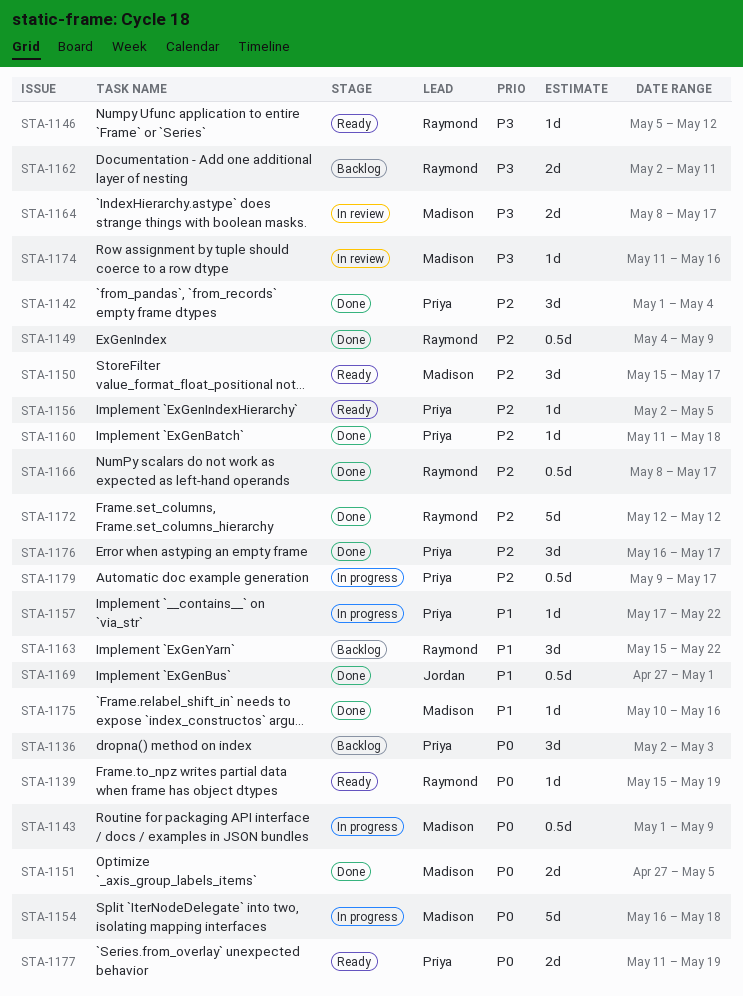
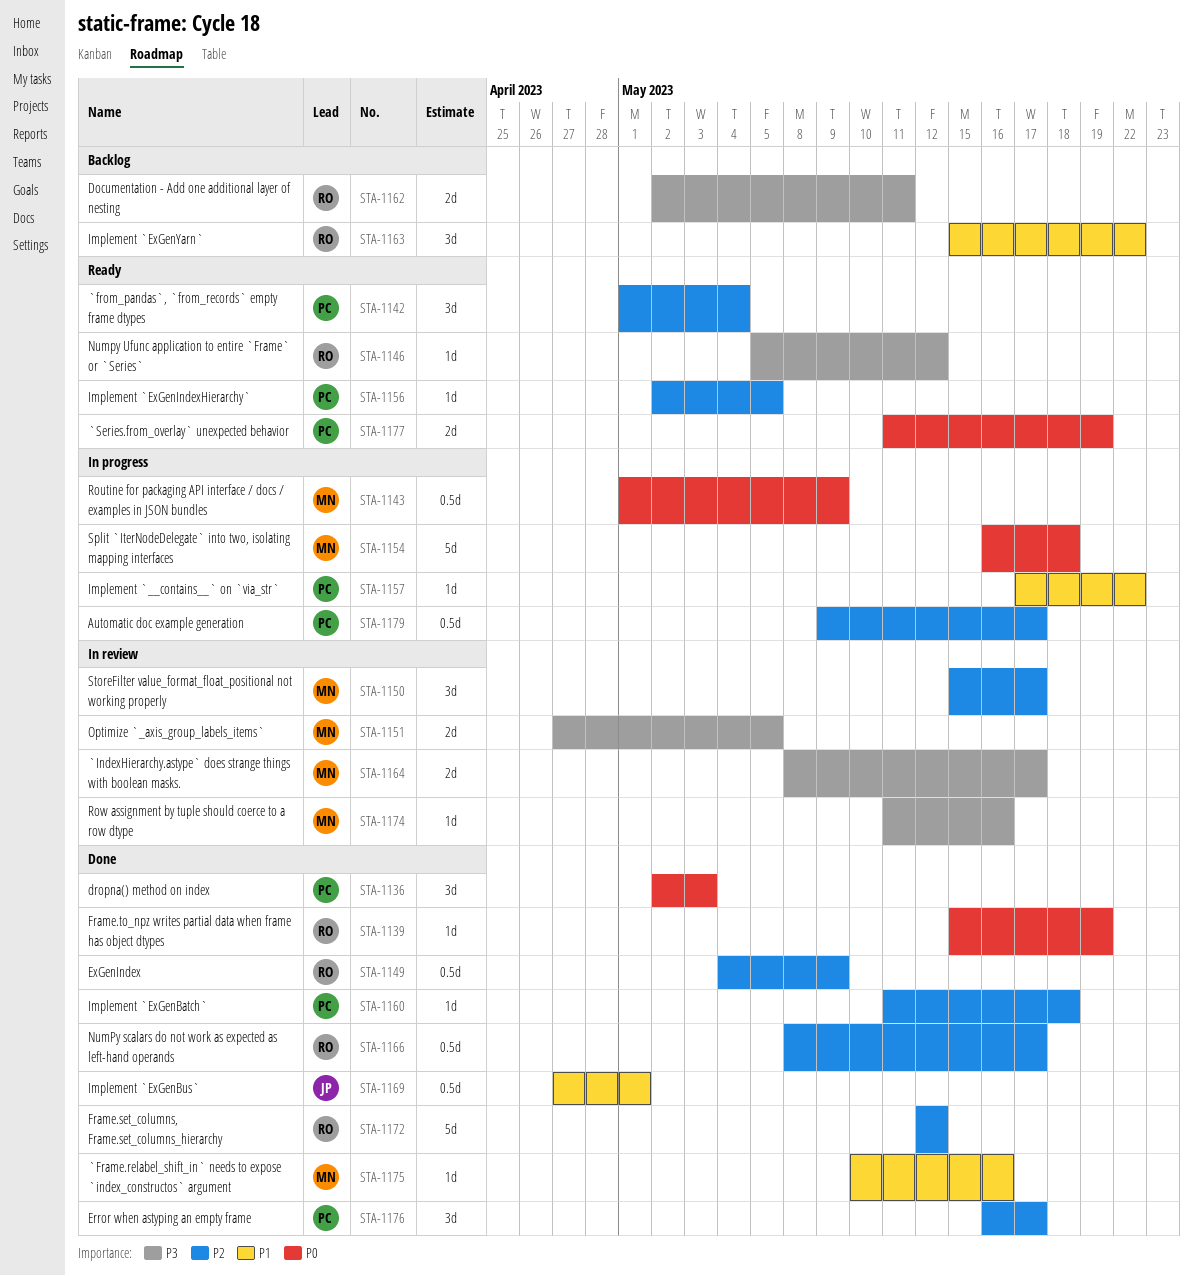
STA-1136, status: Backlog -> Done
STA-1139, status: Ready -> Done
STA-1142, status: Done -> Ready
STA-1150, status: Ready -> In review
STA-1151, status: Done -> In review
STA-1151, priority: P0 -> P3

